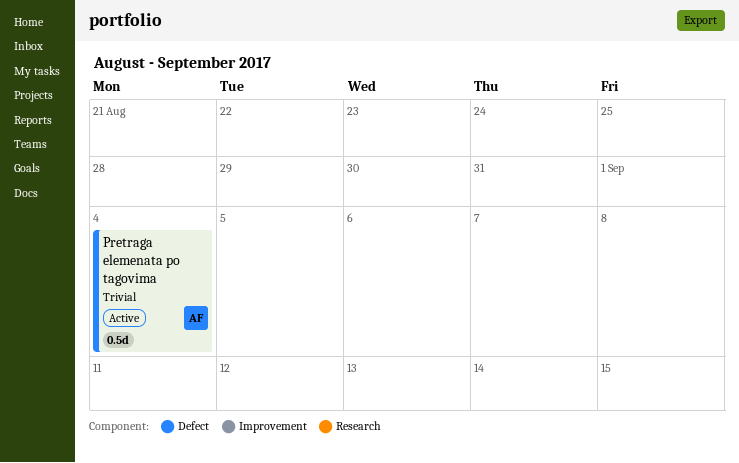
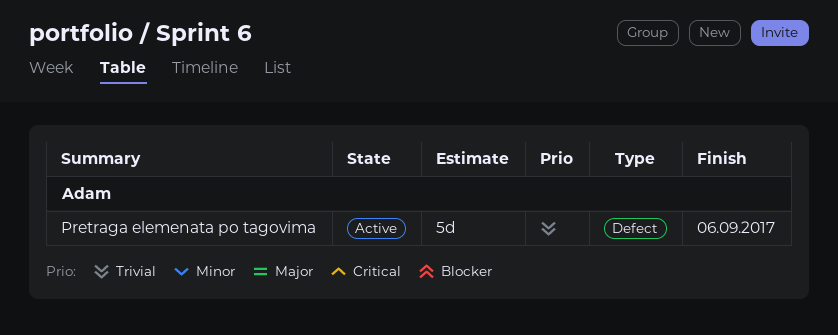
Pretraga elemenata po tagovima, estimate: 0.5d -> 5d
Pretraga elemenata po tagovima, due: Sep 4 -> Sep 6

